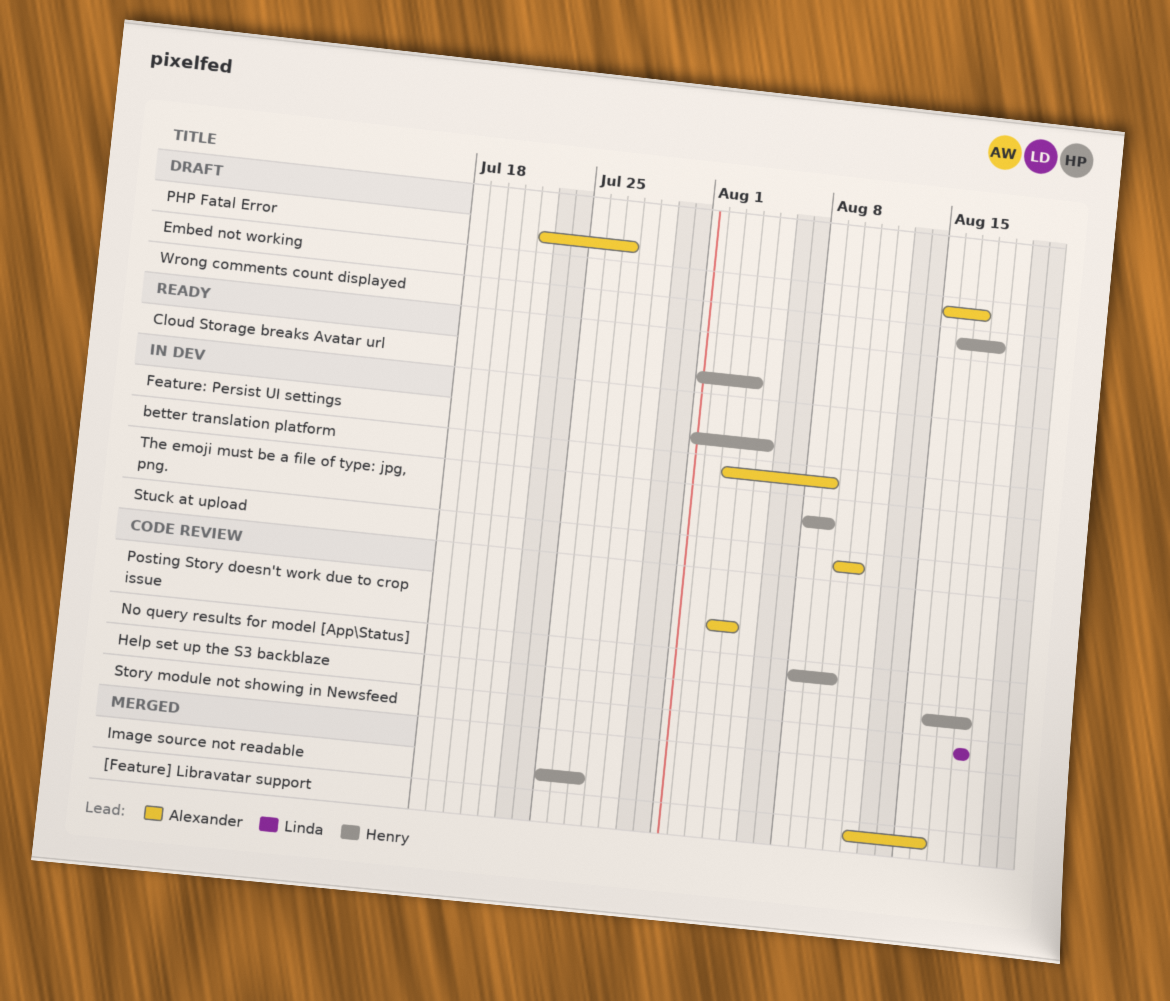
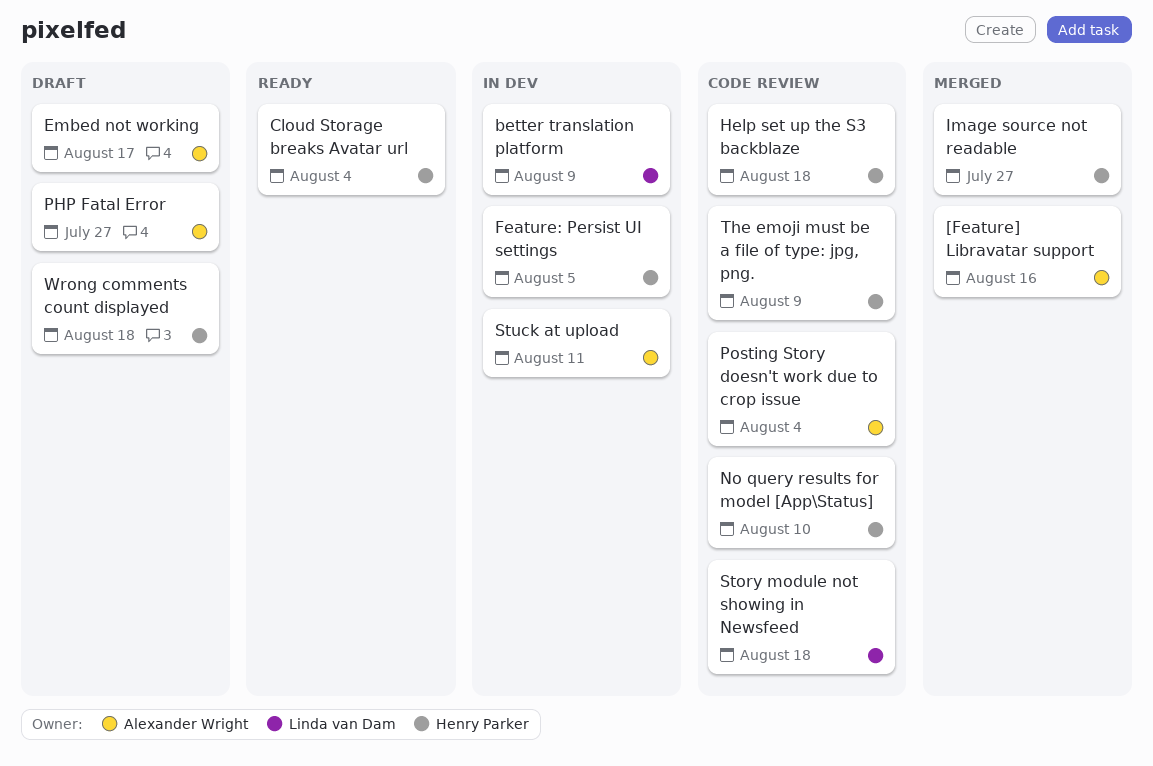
better translation platform, owner: Alexander Wright -> Linda van Dam
The emoji must be a file of type: jpg, png., status: In dev -> Code review

